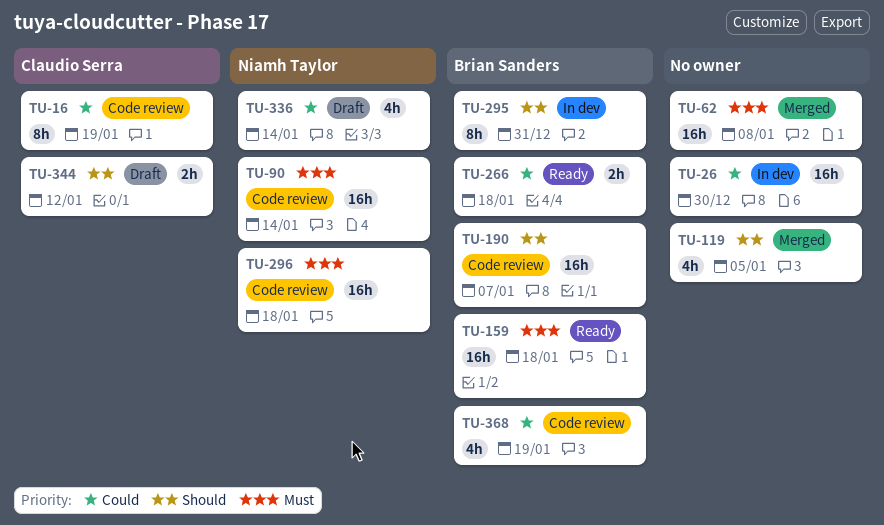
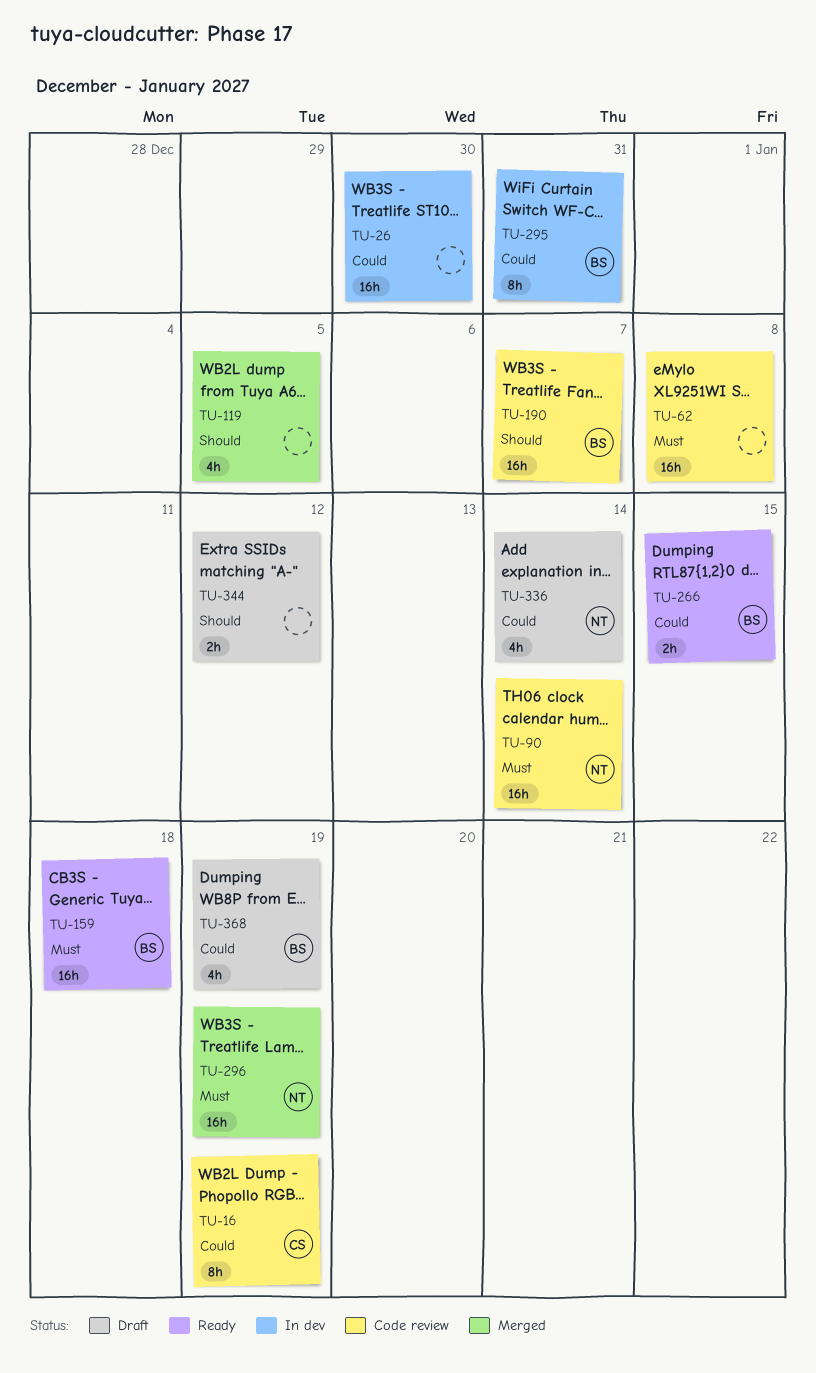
TU-62, status: Merged -> Code review
TU-266, due: Jan 18 -> Jan 15
TU-295, priority: Should -> Could
TU-296, status: Code review -> Merged
TU-296, due: Jan 18 -> Jan 19
TU-344, owner: Claudio Serra -> none
TU-368, status: Code review -> Draft

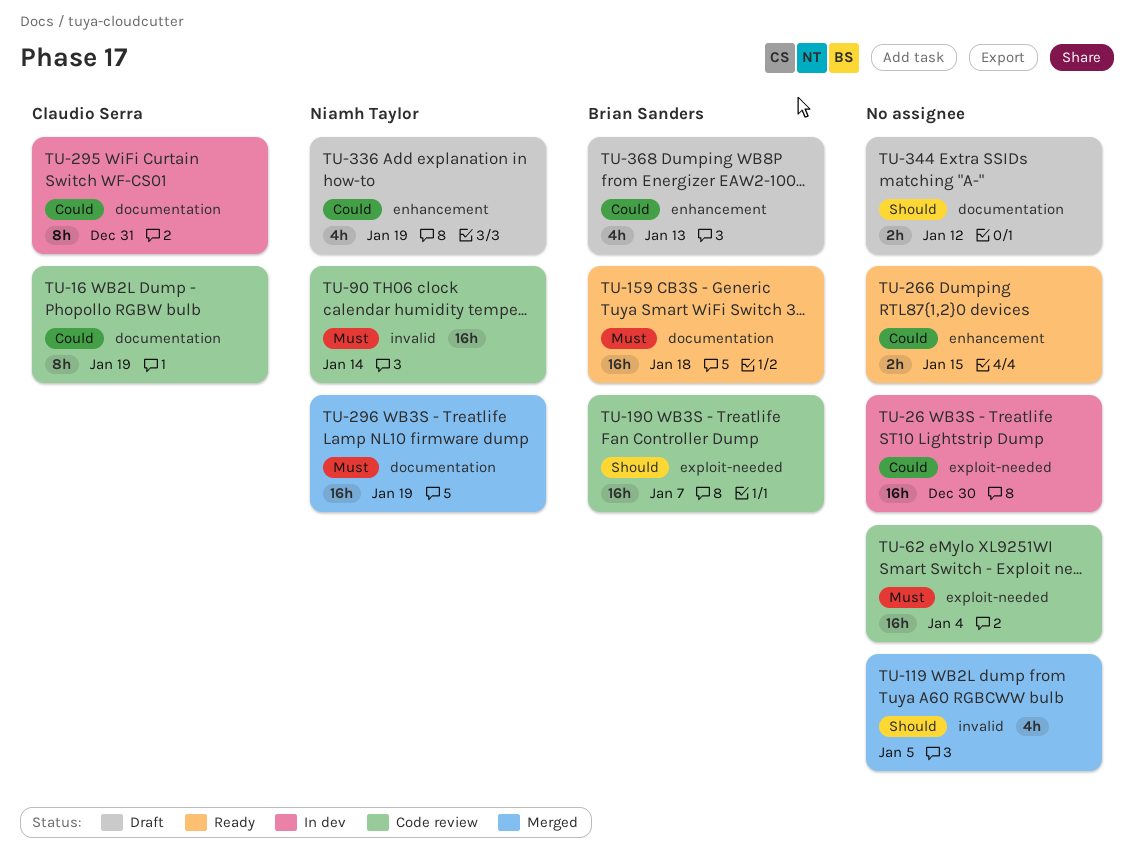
TU-62, due: Jan 8 -> Jan 4
TU-266, owner: Brian Sanders -> none
TU-295, owner: Brian Sanders -> Claudio Serra
TU-336, due: Jan 14 -> Jan 19
TU-368, due: Jan 19 -> Jan 13

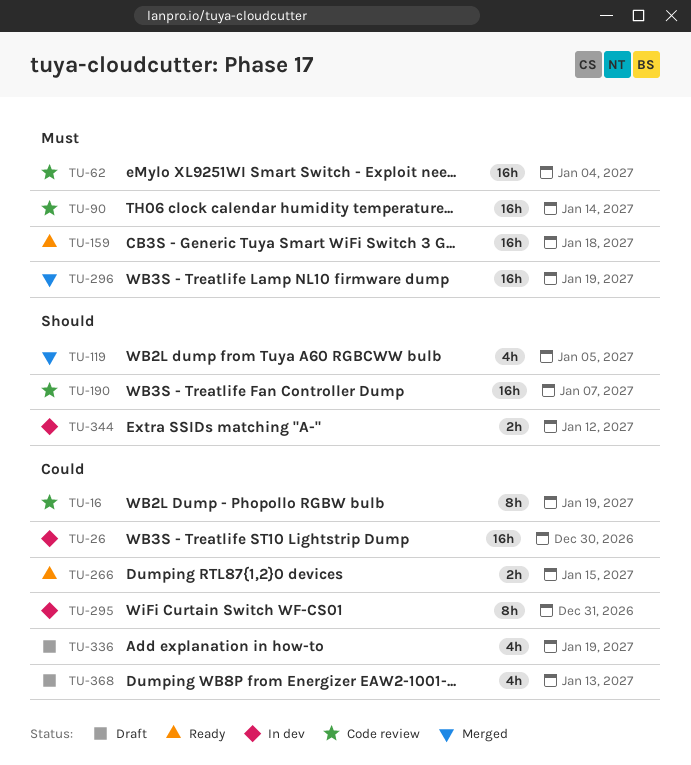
TU-344, status: Draft -> In dev

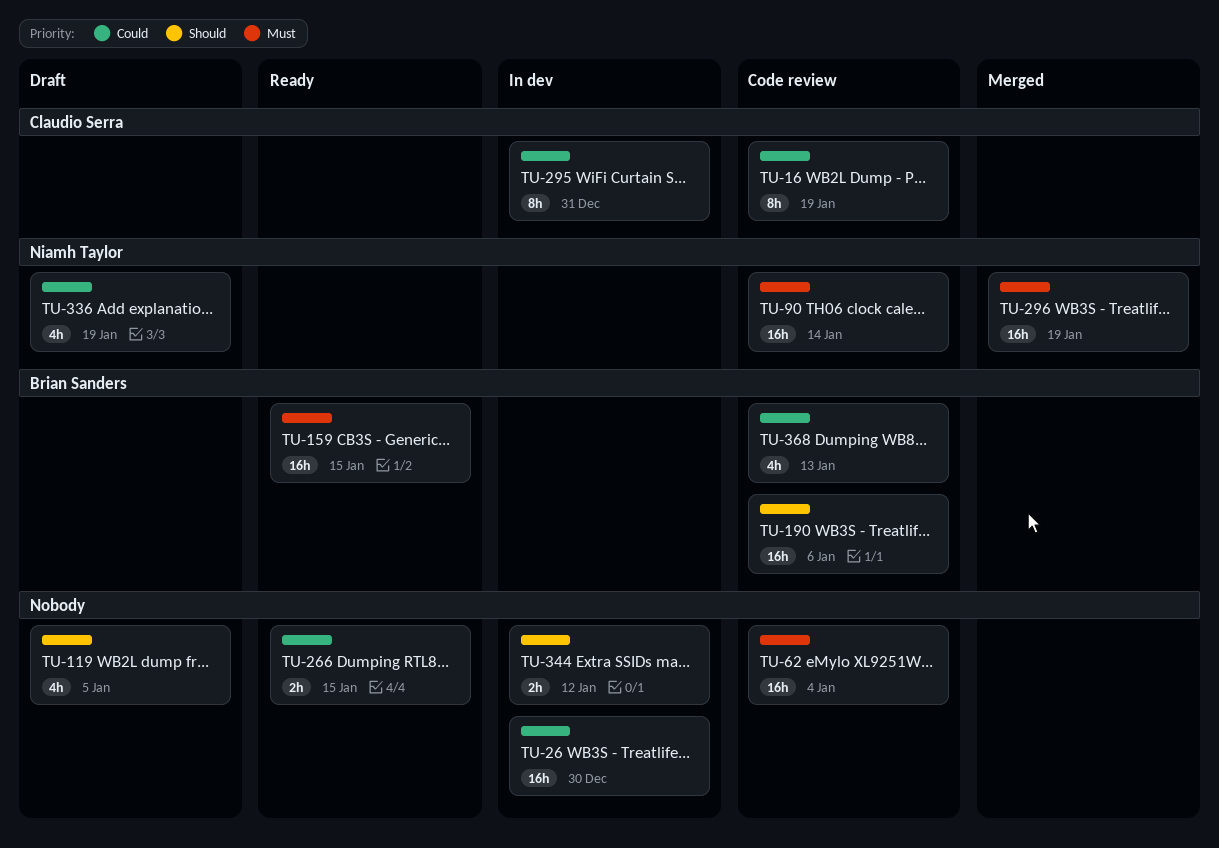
TU-119, status: Merged -> Draft
TU-159, due: Jan 18 -> Jan 15
TU-190, due: Jan 7 -> Jan 6
TU-368, status: Draft -> Code review

